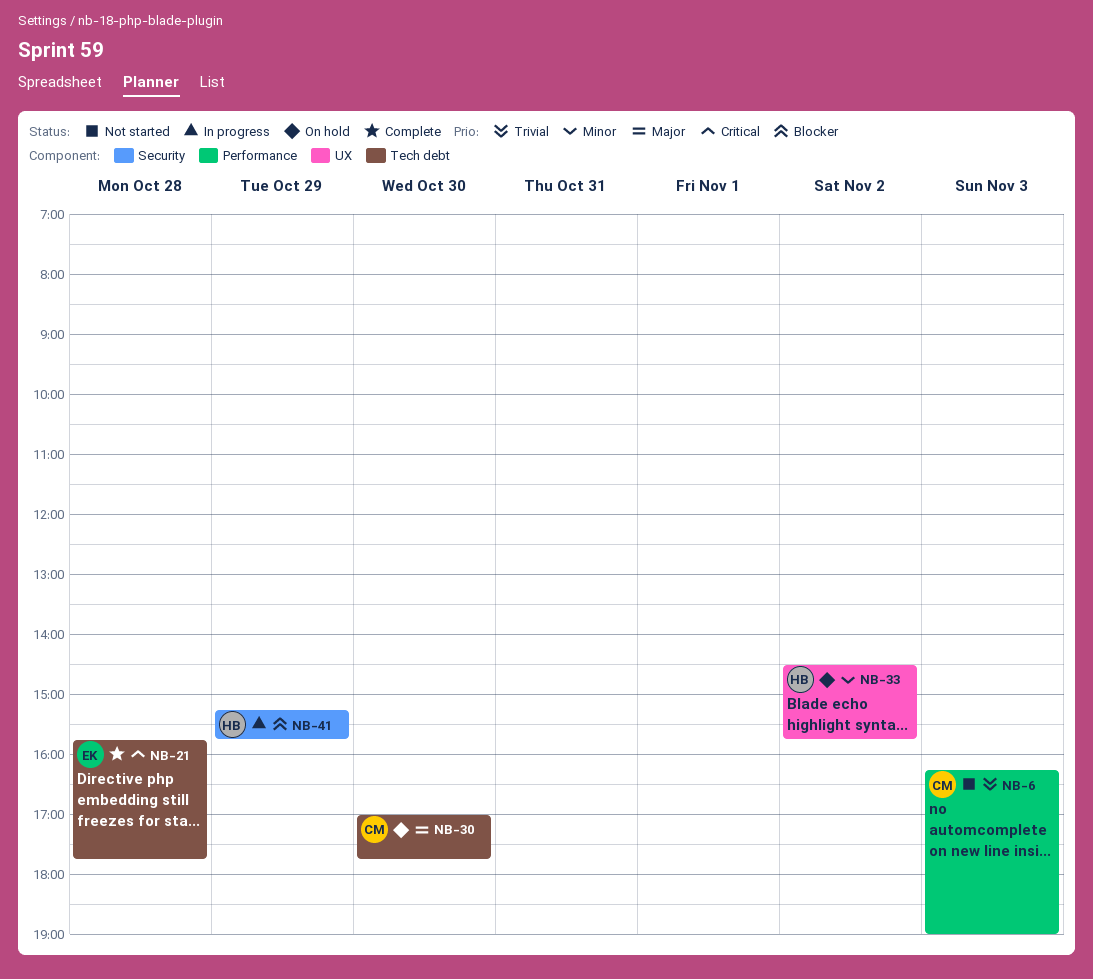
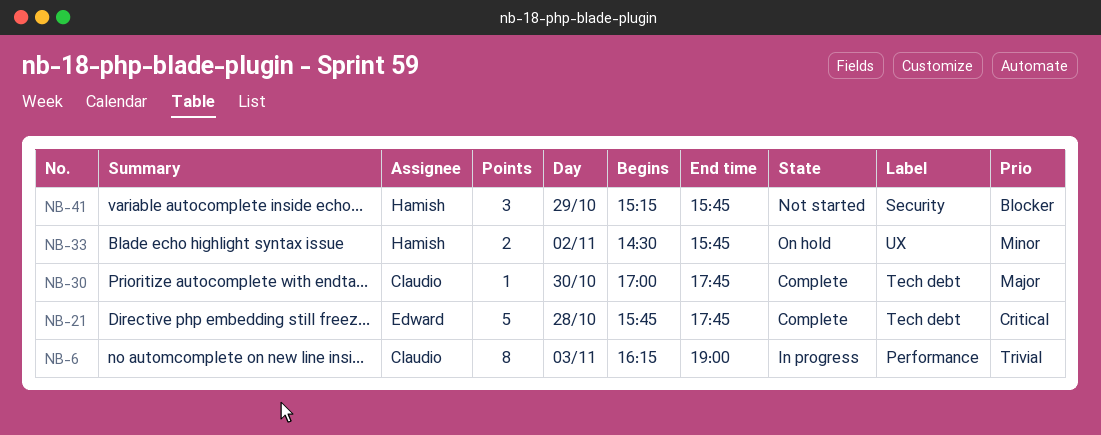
NB-6, status: Not started -> In progress
NB-30, status: On hold -> Complete
NB-41, status: In progress -> Not started

